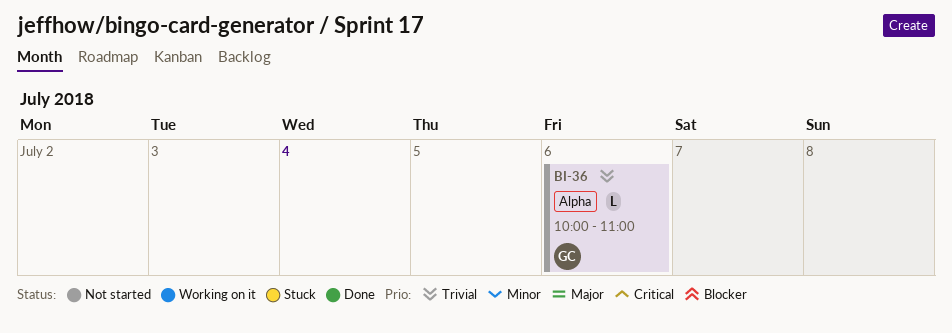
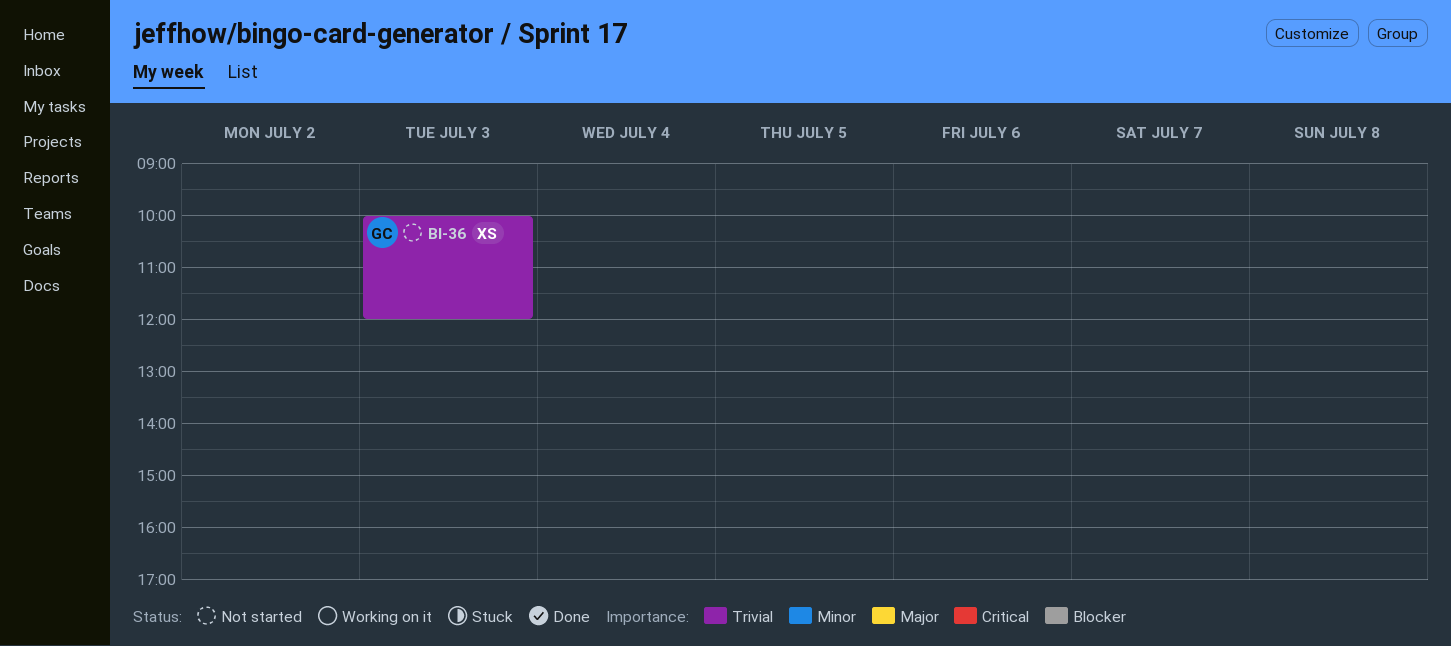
BI-36, estimate: L -> XS
BI-36, day: Jul 6 -> Jul 3
BI-36, ends: 11:00 -> 12:00

